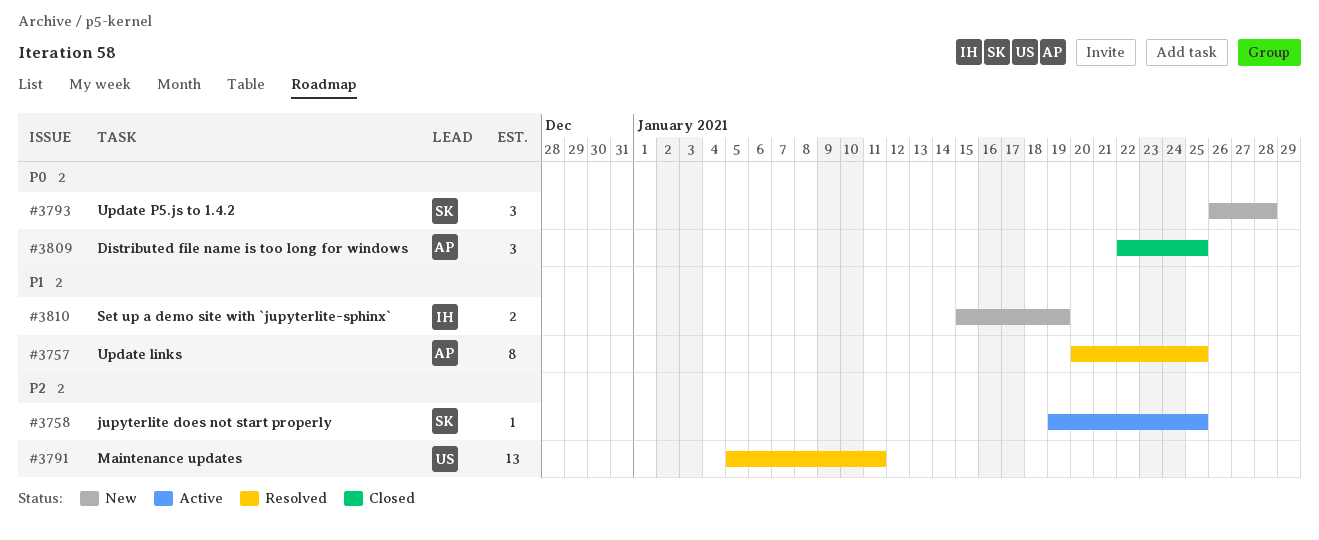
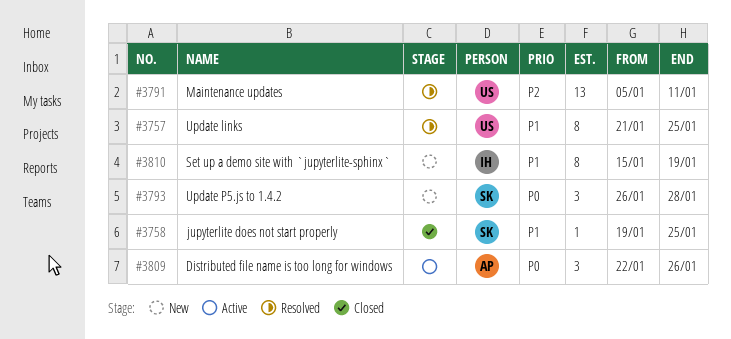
#3757, owner: AP -> US
#3757, start: Jan 20 -> Jan 21
#3758, status: Active -> Closed
#3758, priority: P2 -> P1
#3809, status: Closed -> Active
#3809, due: Jan 25 -> Jan 26
#3810, estimate: 2 -> 8

